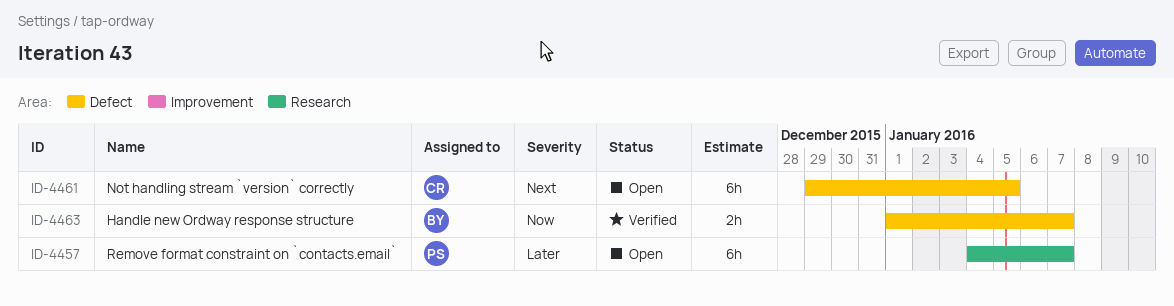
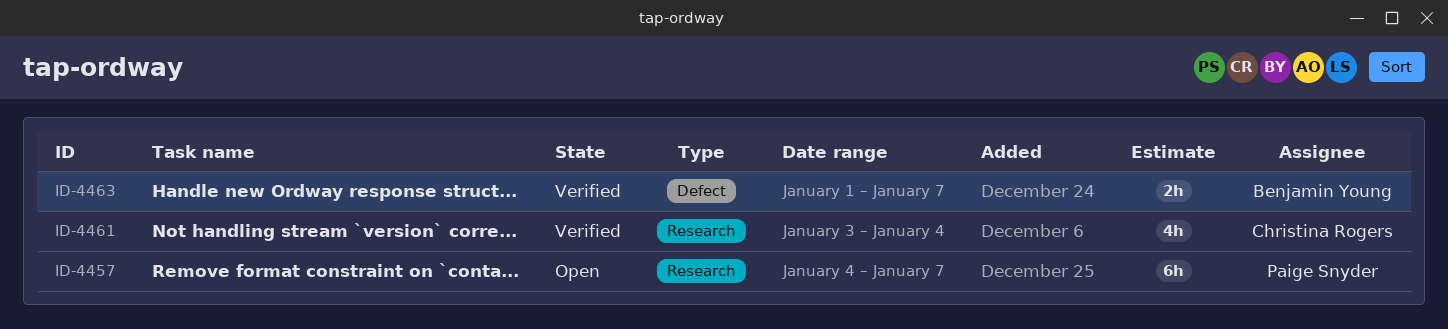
ID-4461, status: Open -> Verified
ID-4461, label: Defect -> Research
ID-4461, estimate: 6h -> 4h
ID-4461, start: Dec 29 -> Jan 3
ID-4461, due: Jan 5 -> Jan 4

